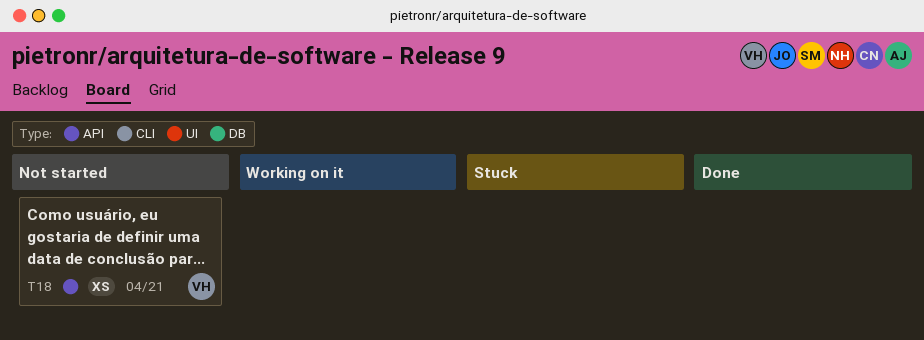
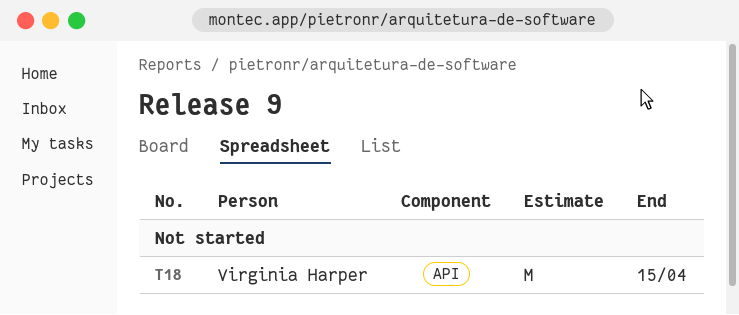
T18, estimate: XS -> M
T18, due: Apr 21 -> Apr 15

